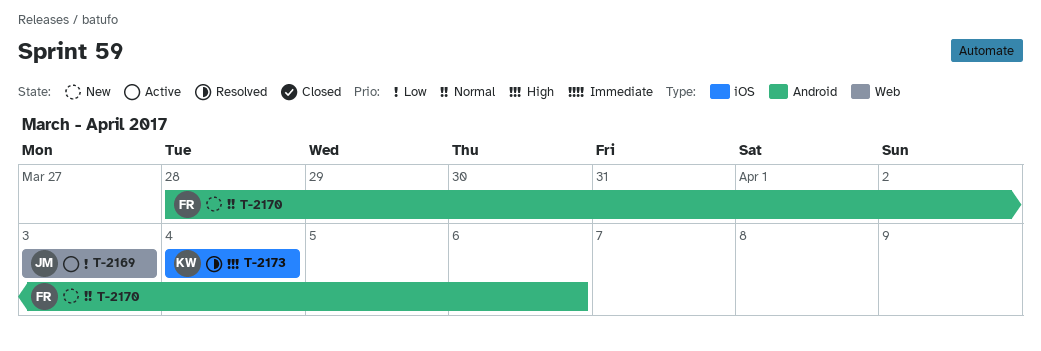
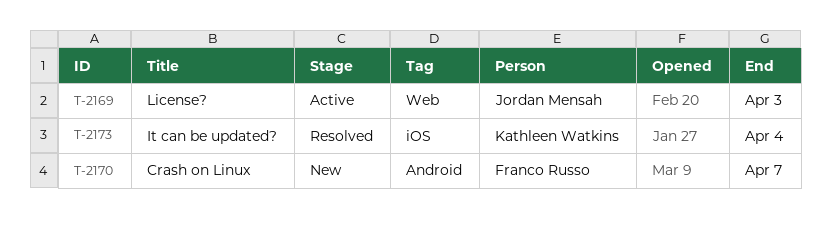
T-2170, due: Apr 6 -> Apr 7

